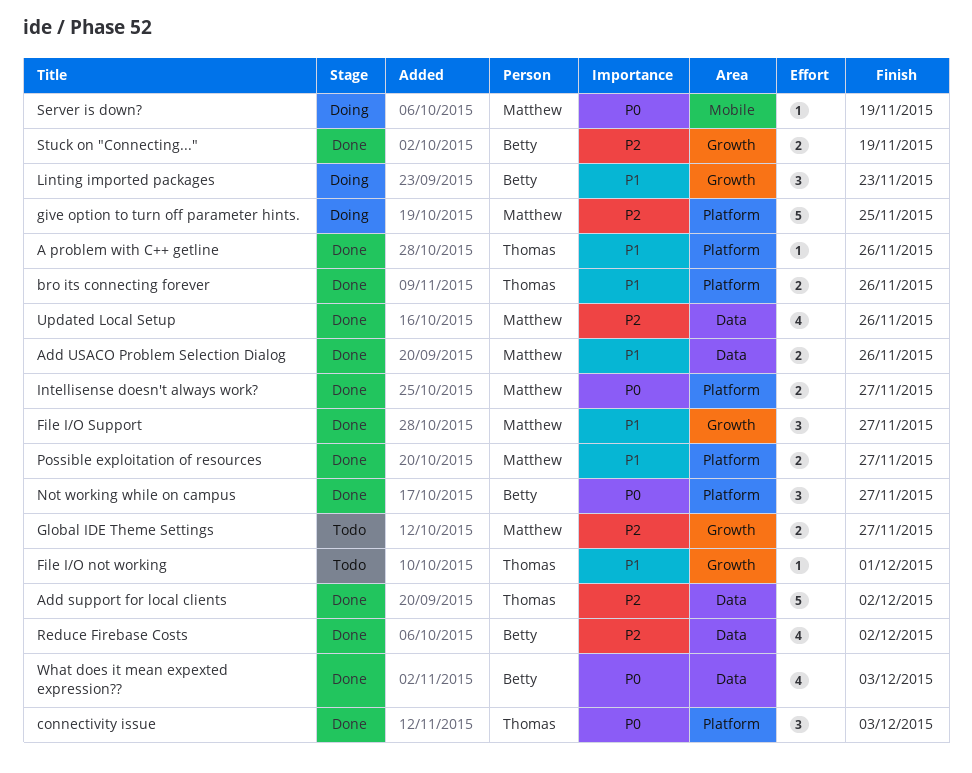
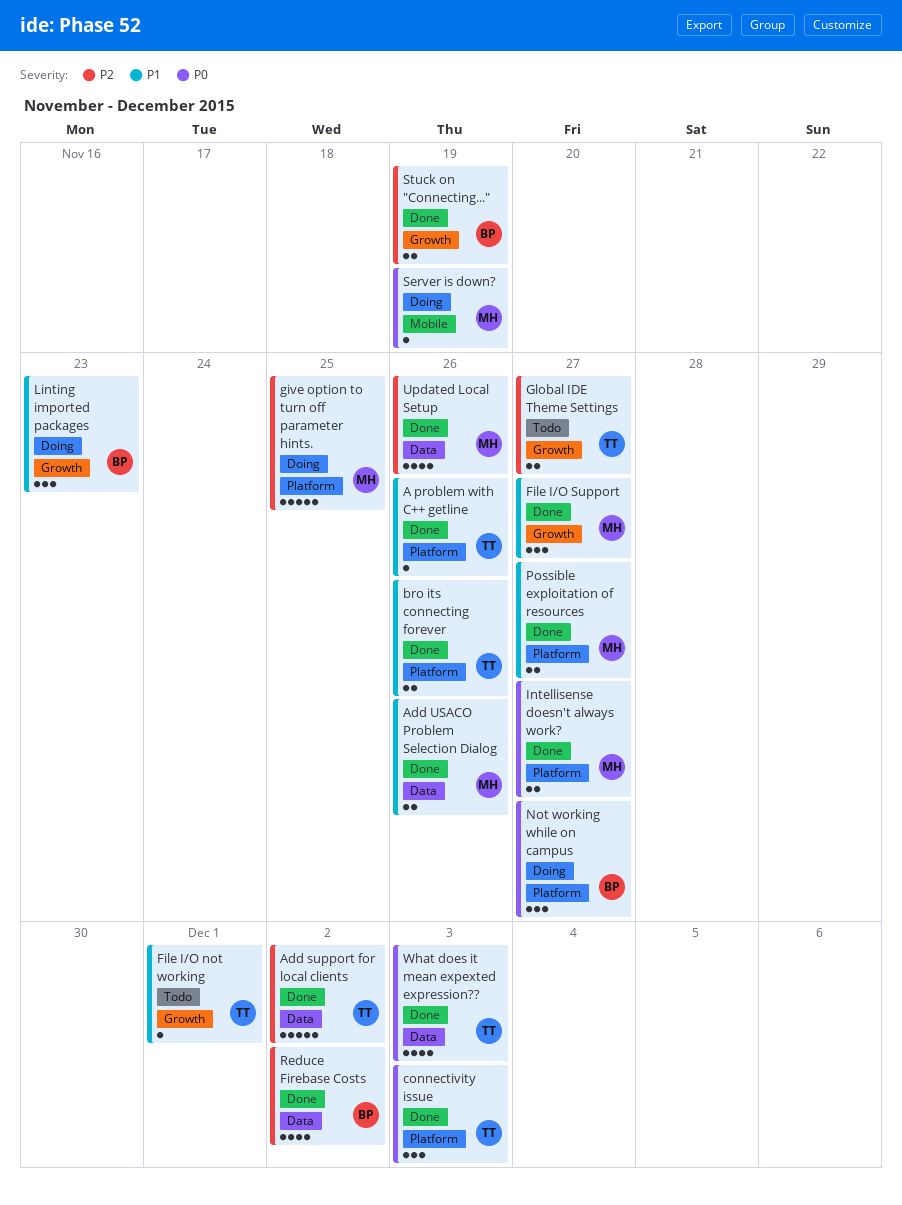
Global IDE Theme Settings, owner: Matthew -> Thomas
Not working while on campus, status: Done -> Doing
What does it mean expexted expression??, owner: Betty -> Thomas

